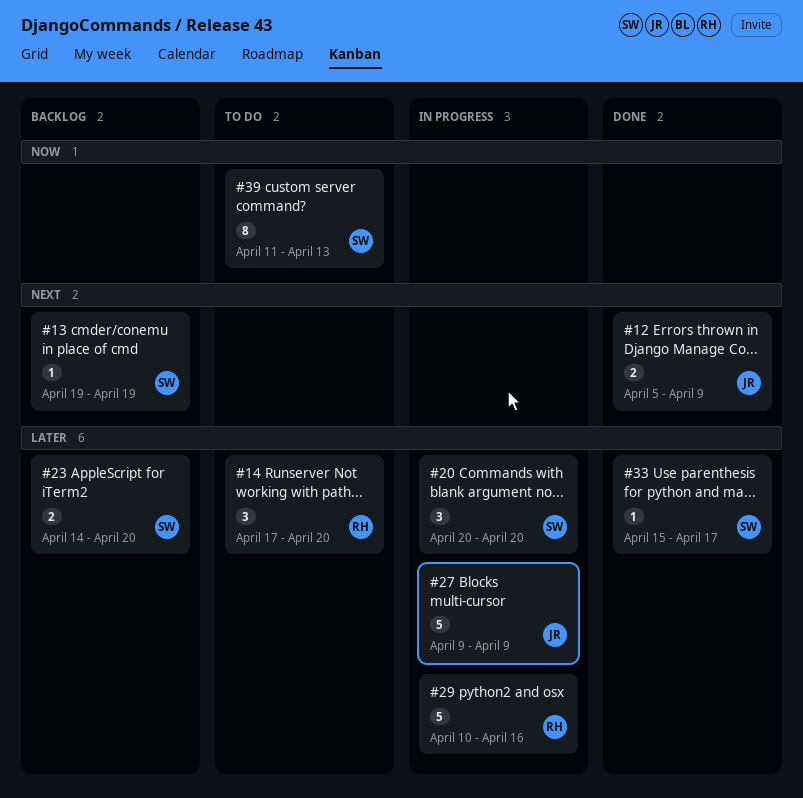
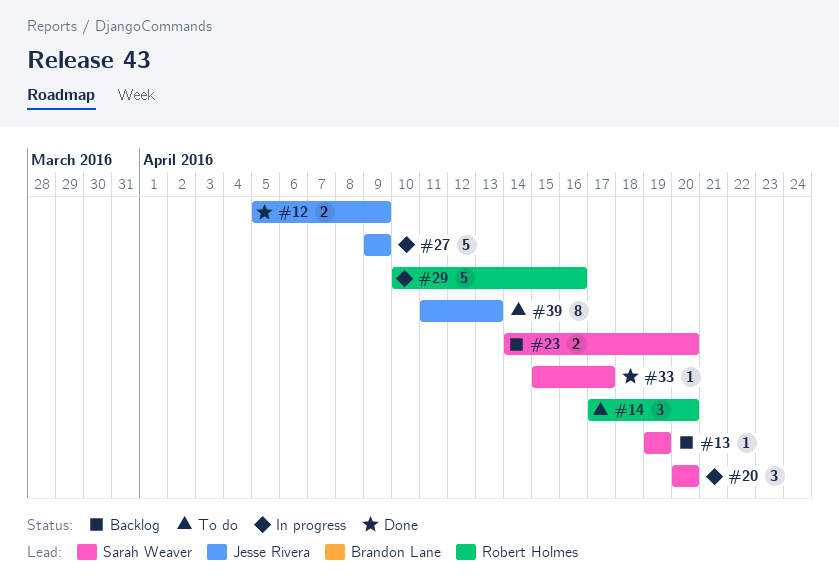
#39, owner: Sarah Weaver -> Jesse Rivera

